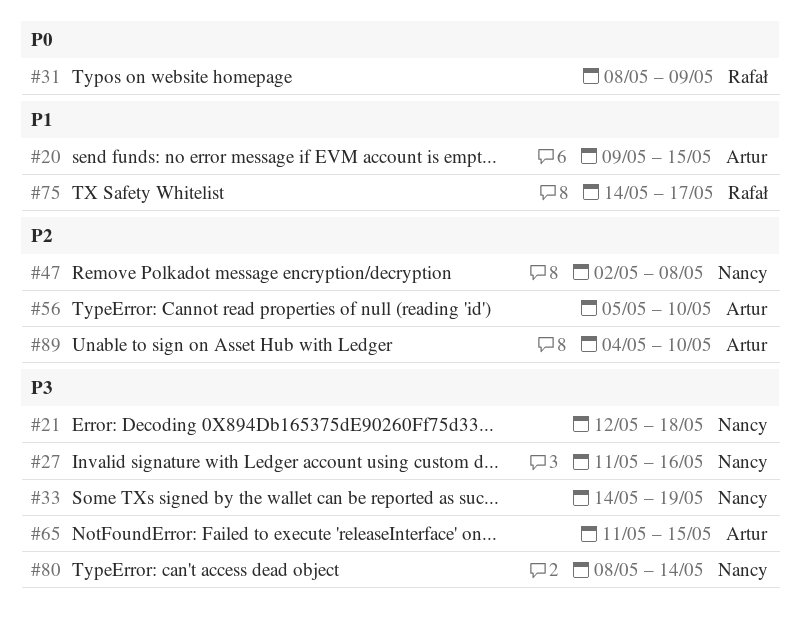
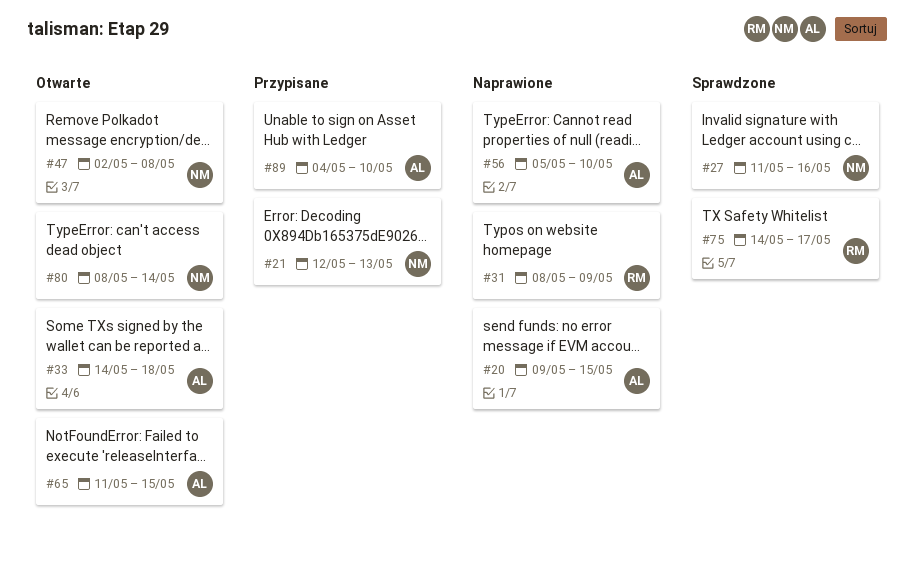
#21, due: May 18 -> May 13
#33, owner: Nancy -> Artur
#33, due: May 19 -> May 18

